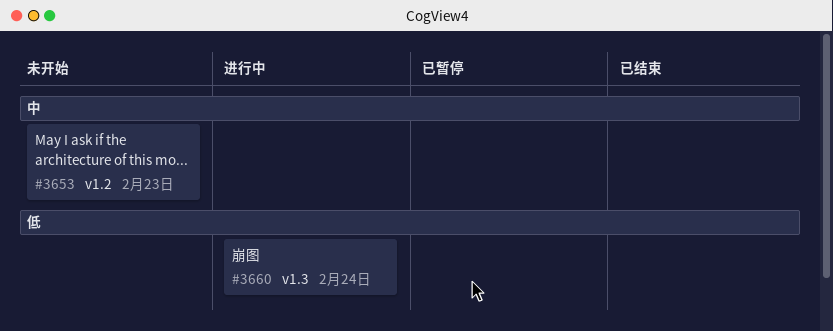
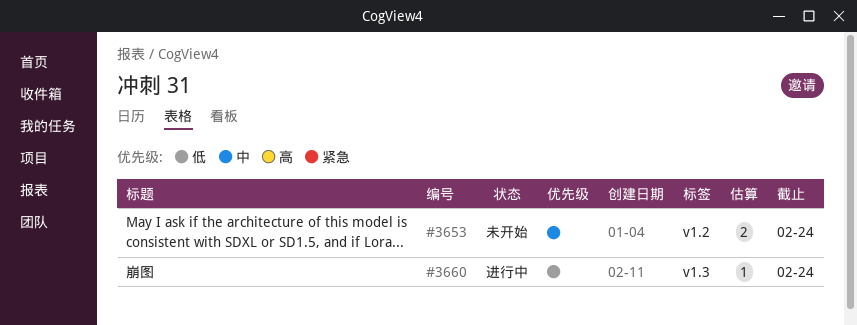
#3653, due: Feb 23 -> Feb 24

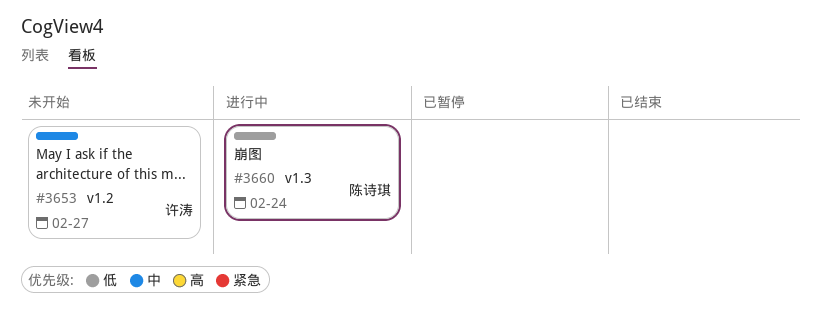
#3653, due: Feb 24 -> Feb 27

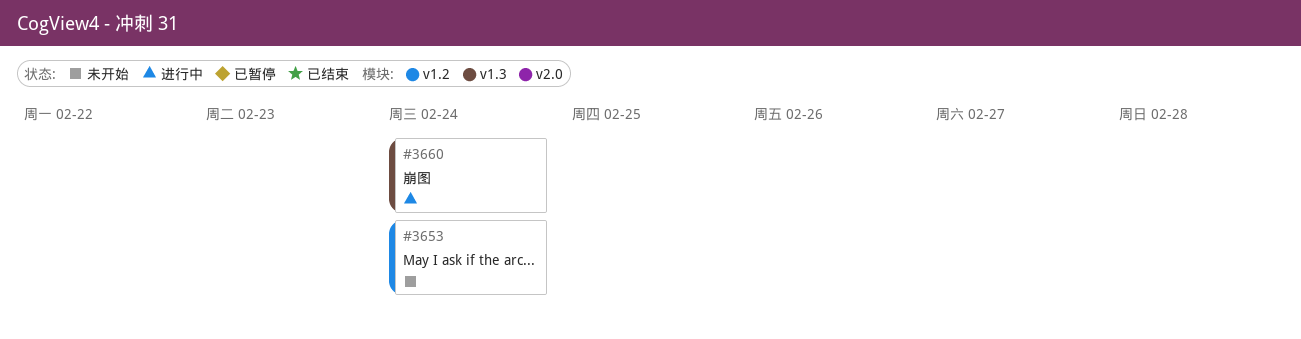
#3653, due: Feb 27 -> Feb 24

